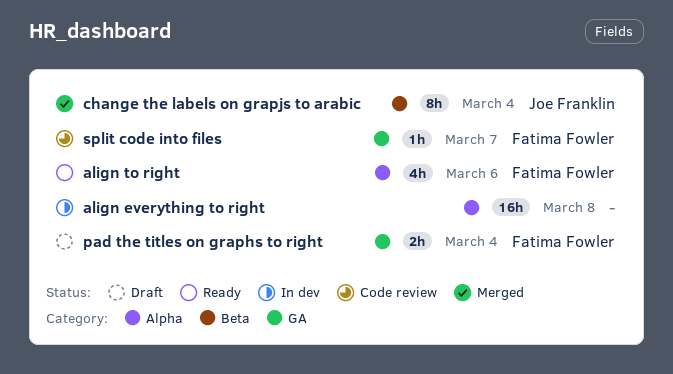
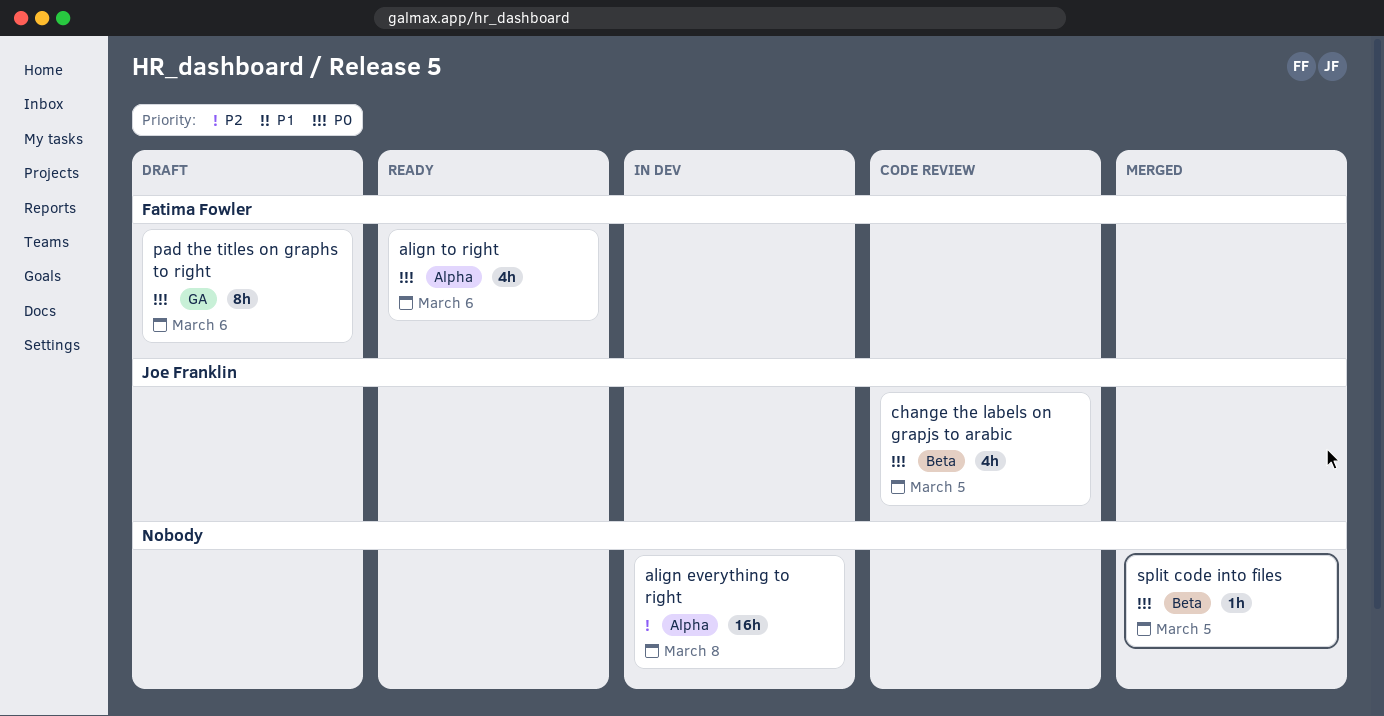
change the labels on grapjs to arabic, status: Merged -> Code review
change the labels on grapjs to arabic, estimate: 8h -> 4h
change the labels on grapjs to arabic, due: Mar 4 -> Mar 5
pad the titles on graphs to right, estimate: 2h -> 8h
pad the titles on graphs to right, due: Mar 4 -> Mar 6
split code into files, status: Code review -> Merged
split code into files, owner: Fatima Fowler -> none
split code into files, label: GA -> Beta
split code into files, due: Mar 7 -> Mar 5

